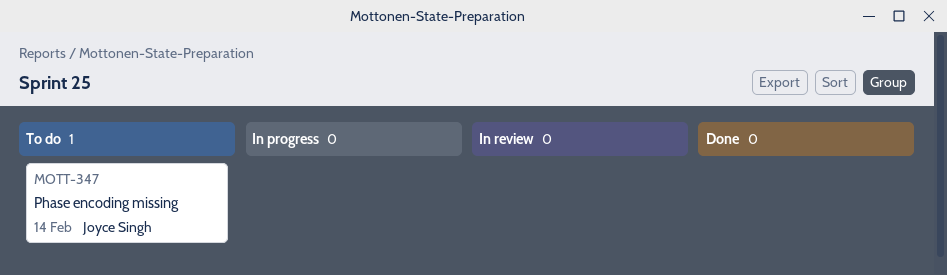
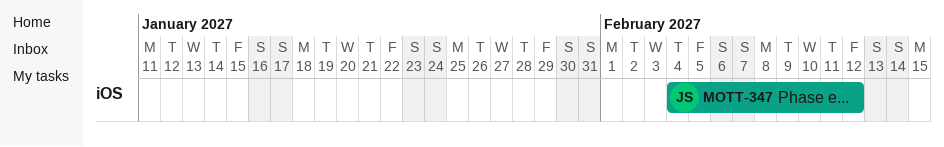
MOTT-347, due: Feb 14 -> Feb 12

